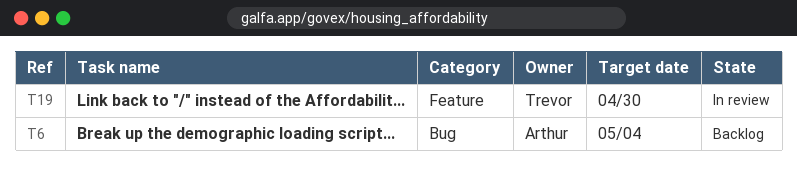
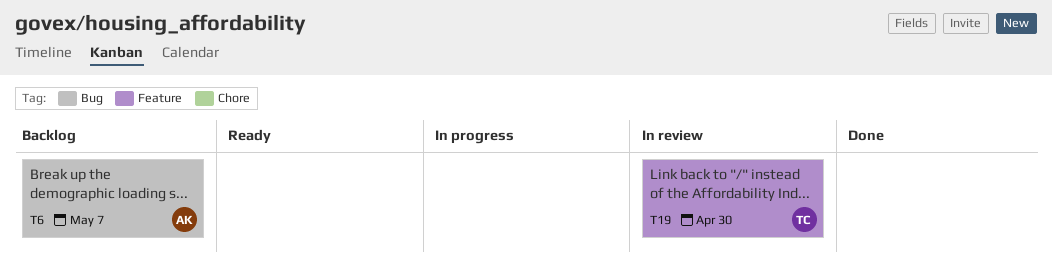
T6, due: May 4 -> May 7

